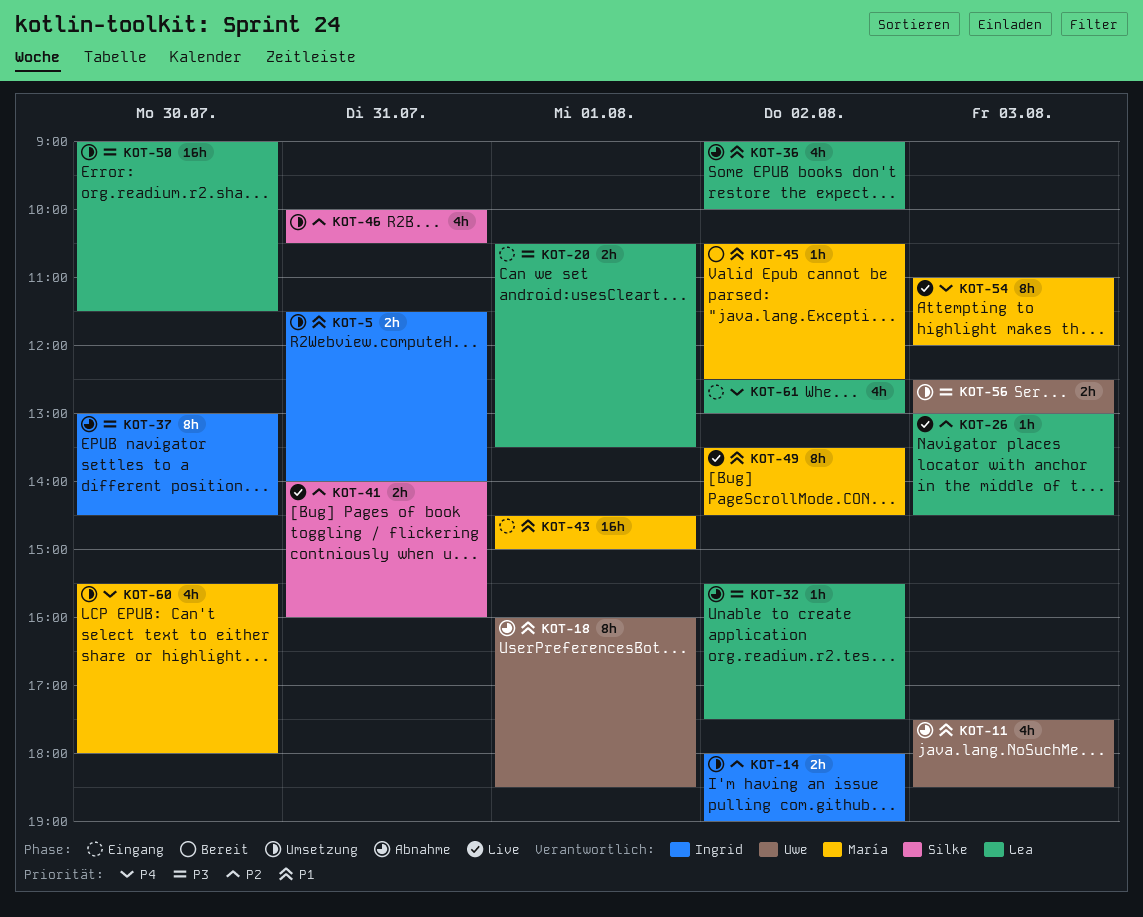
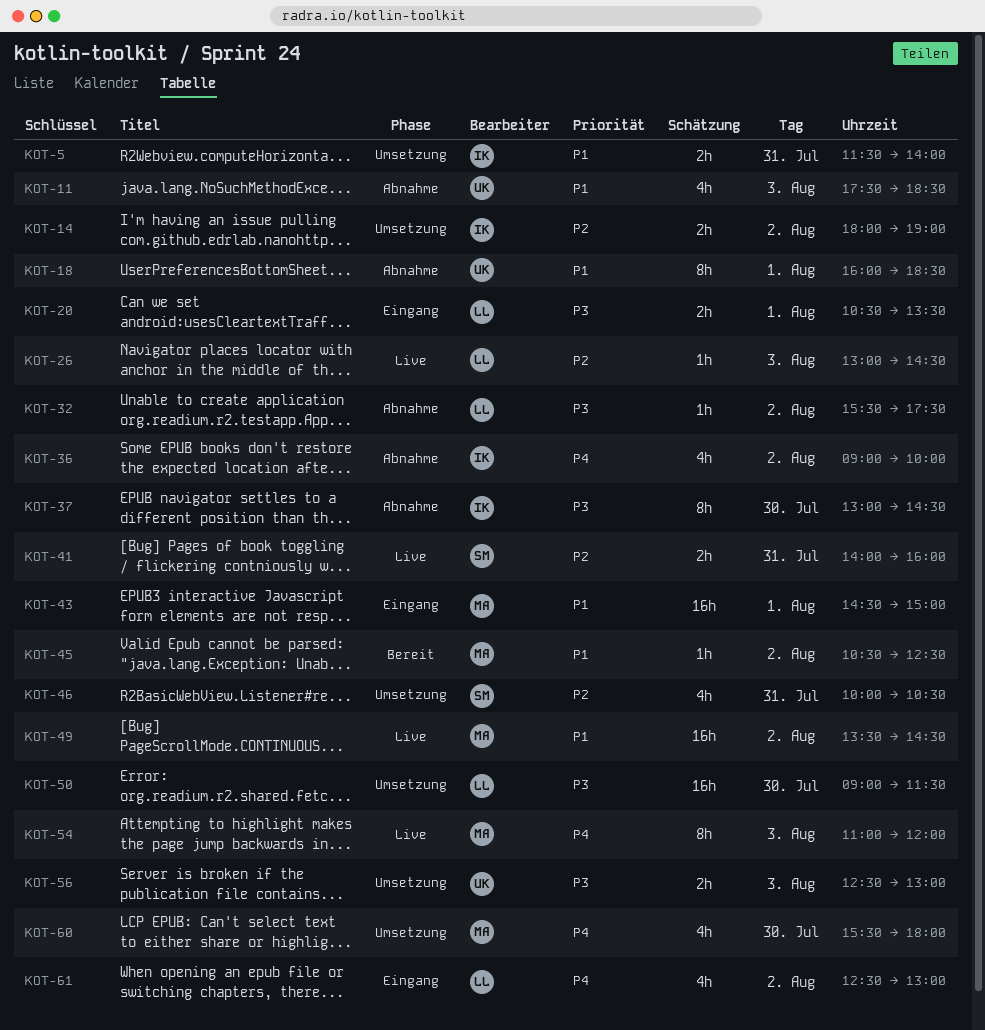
KOT-36, owner: Lea -> Ingrid
KOT-36, priority: P1 -> P4
KOT-49, estimate: 8h -> 16h

